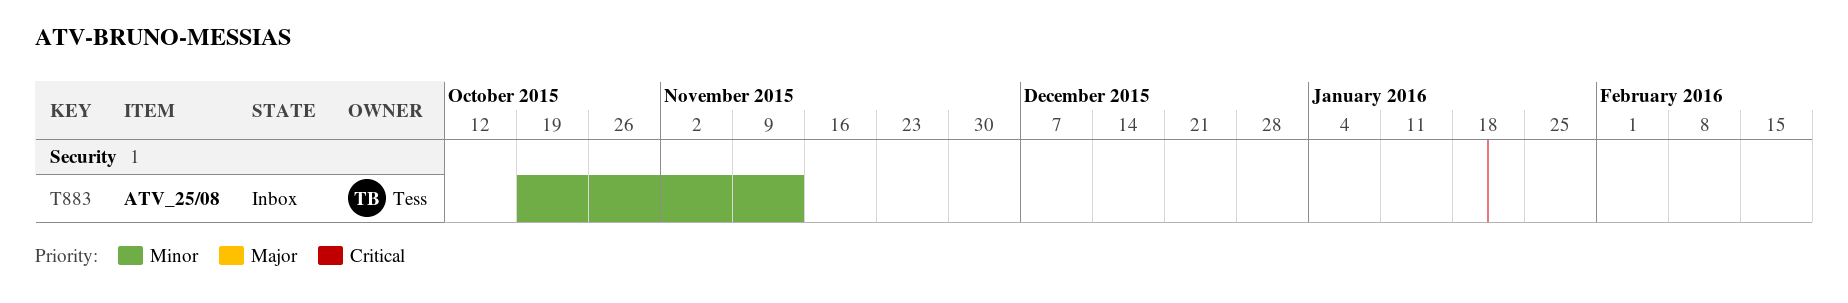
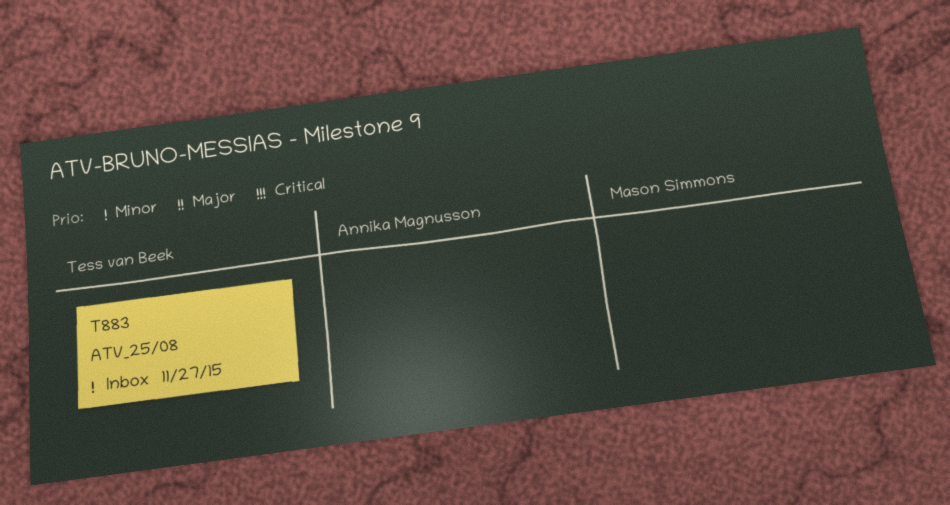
T883, due: Nov 13 -> Nov 27

